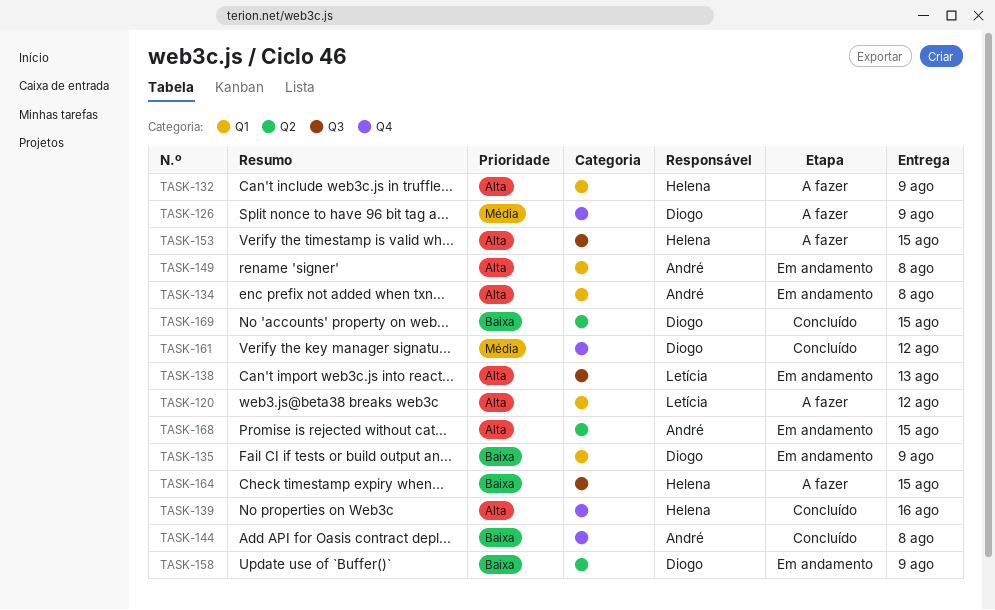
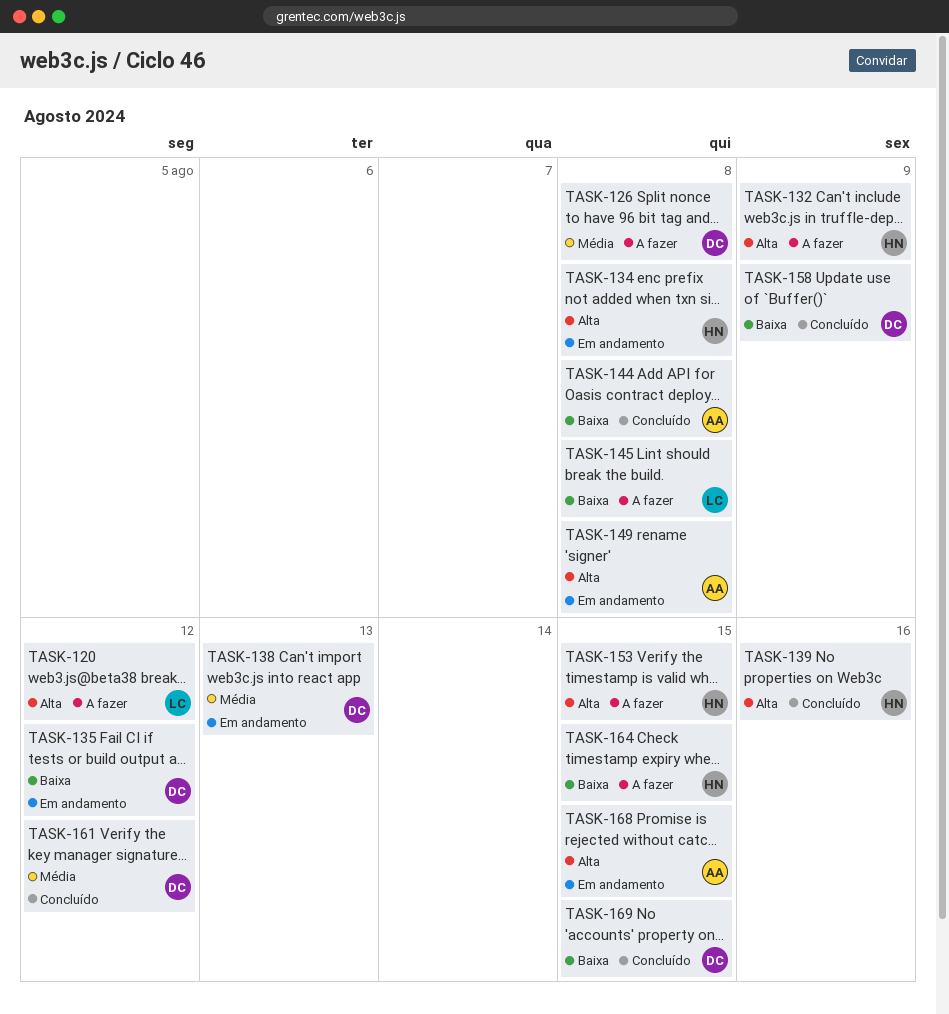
TASK-126, due: Aug 9 -> Aug 8
TASK-134, owner: André -> Helena
TASK-135, due: Aug 9 -> Aug 12
TASK-138, owner: Letícia -> Diogo
TASK-138, priority: Alta -> Média
TASK-145: none -> present
TASK-158, status: Em andamento -> Concluído

